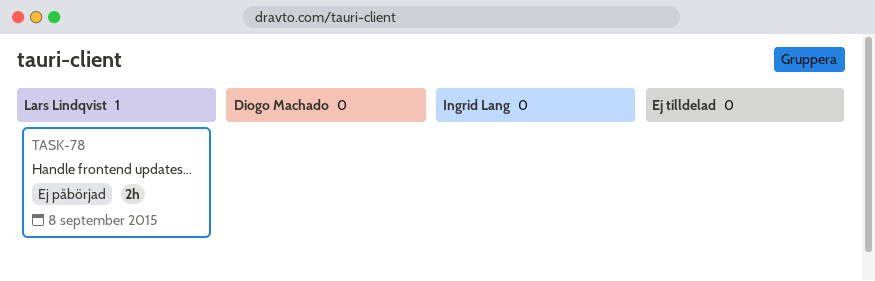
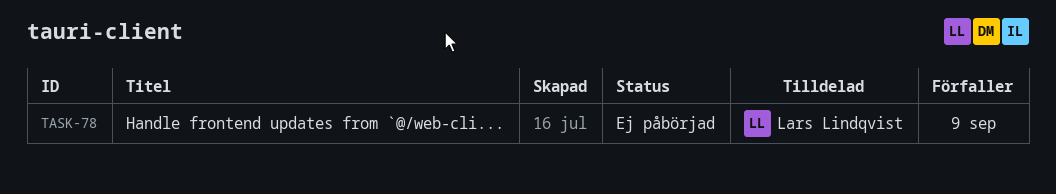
TASK-78, due: Sep 8 -> Sep 9

